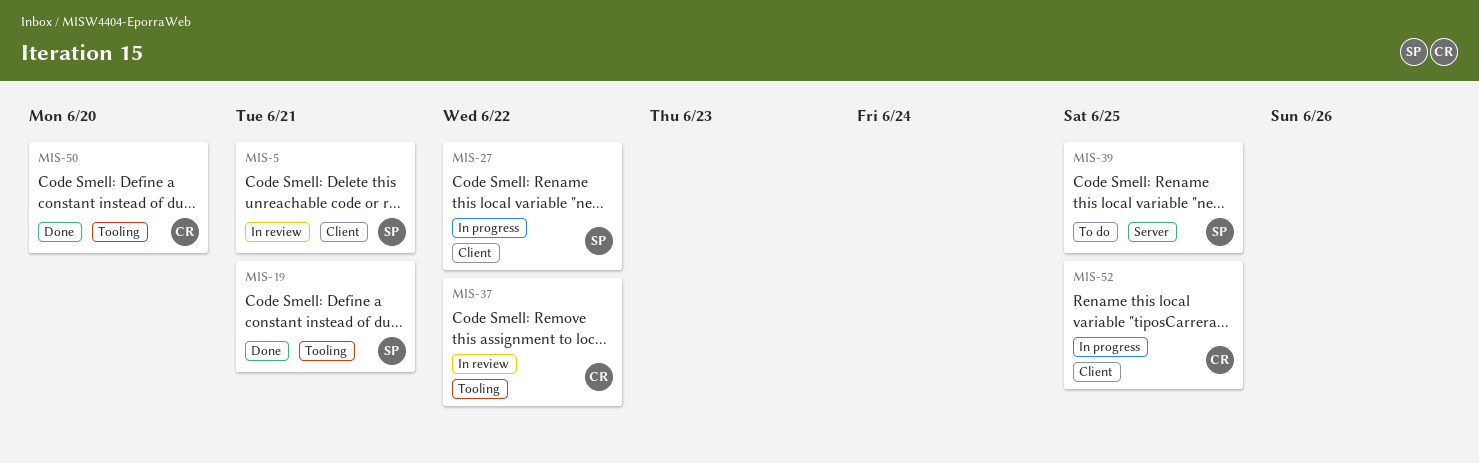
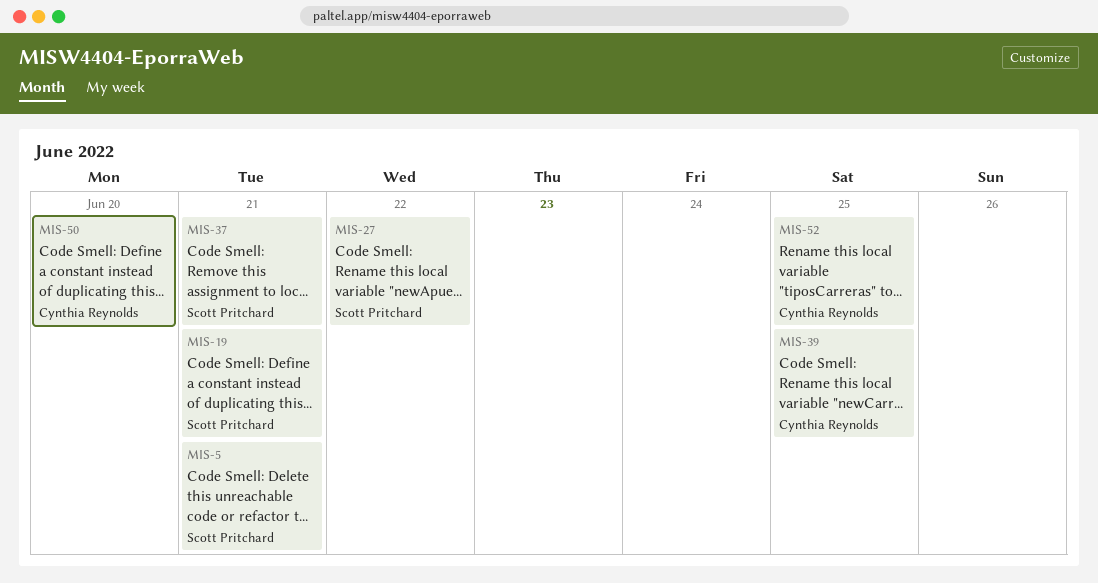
MIS-37, owner: Cynthia Reynolds -> Scott Pritchard
MIS-37, due: Jun 22 -> Jun 21
MIS-39, owner: Scott Pritchard -> Cynthia Reynolds

